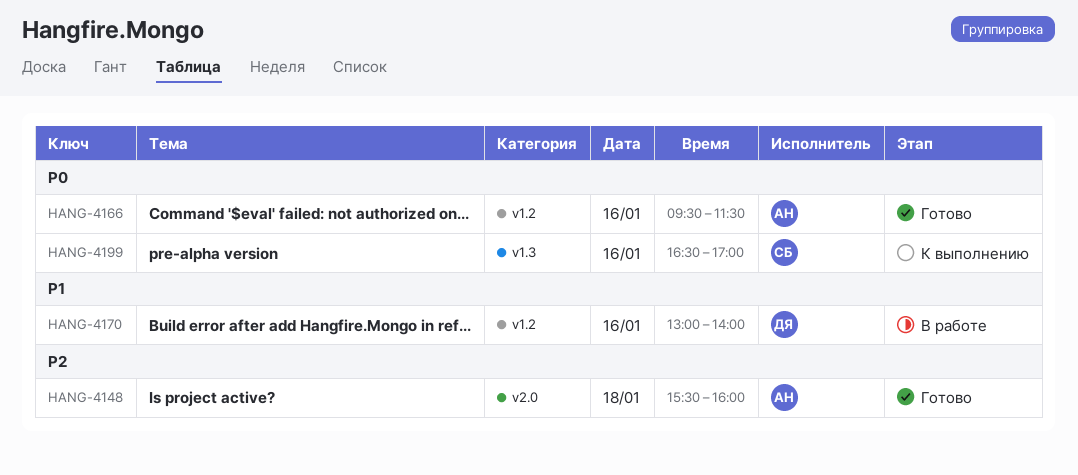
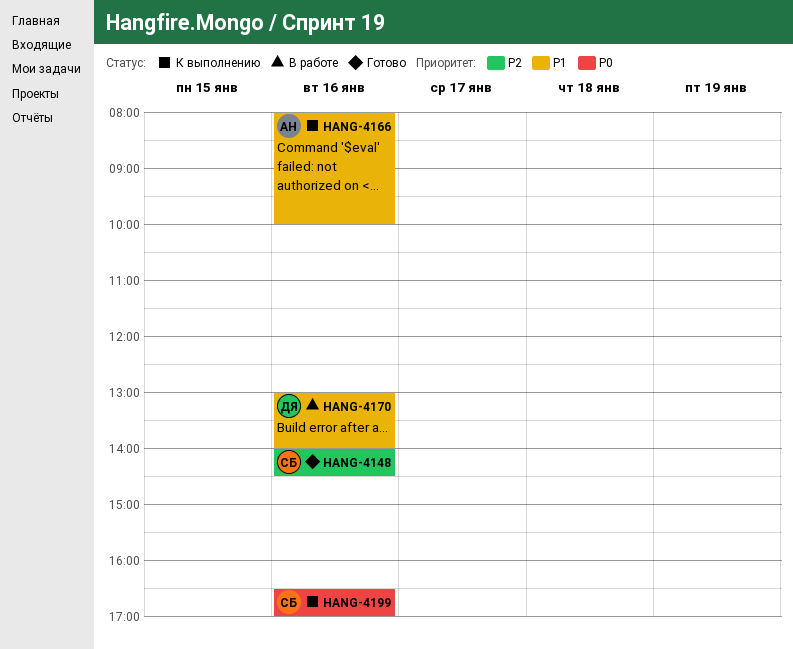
HANG-4148, owner: АН -> СБ
HANG-4148, day: Jan 18 -> Jan 16
HANG-4148, begins: 15:30 -> 14:00
HANG-4148, ends: 16:00 -> 14:30
HANG-4166, status: Готово -> К выполнению
HANG-4166, priority: P0 -> P1
HANG-4166, begins: 09:30 -> 08:00
HANG-4166, ends: 11:30 -> 10:00

